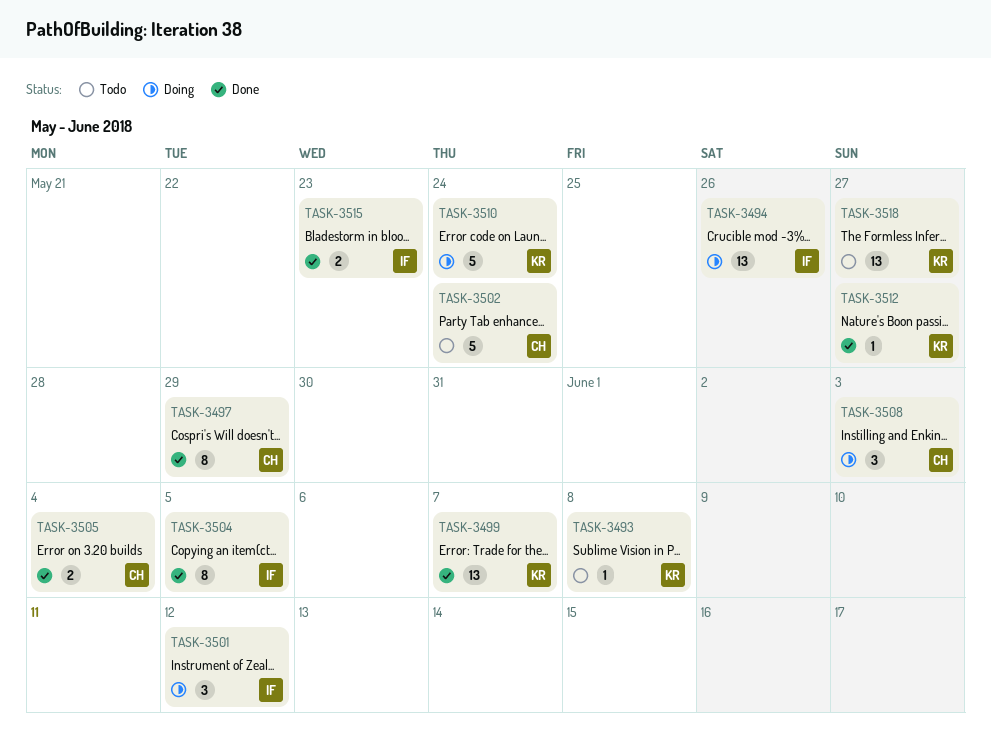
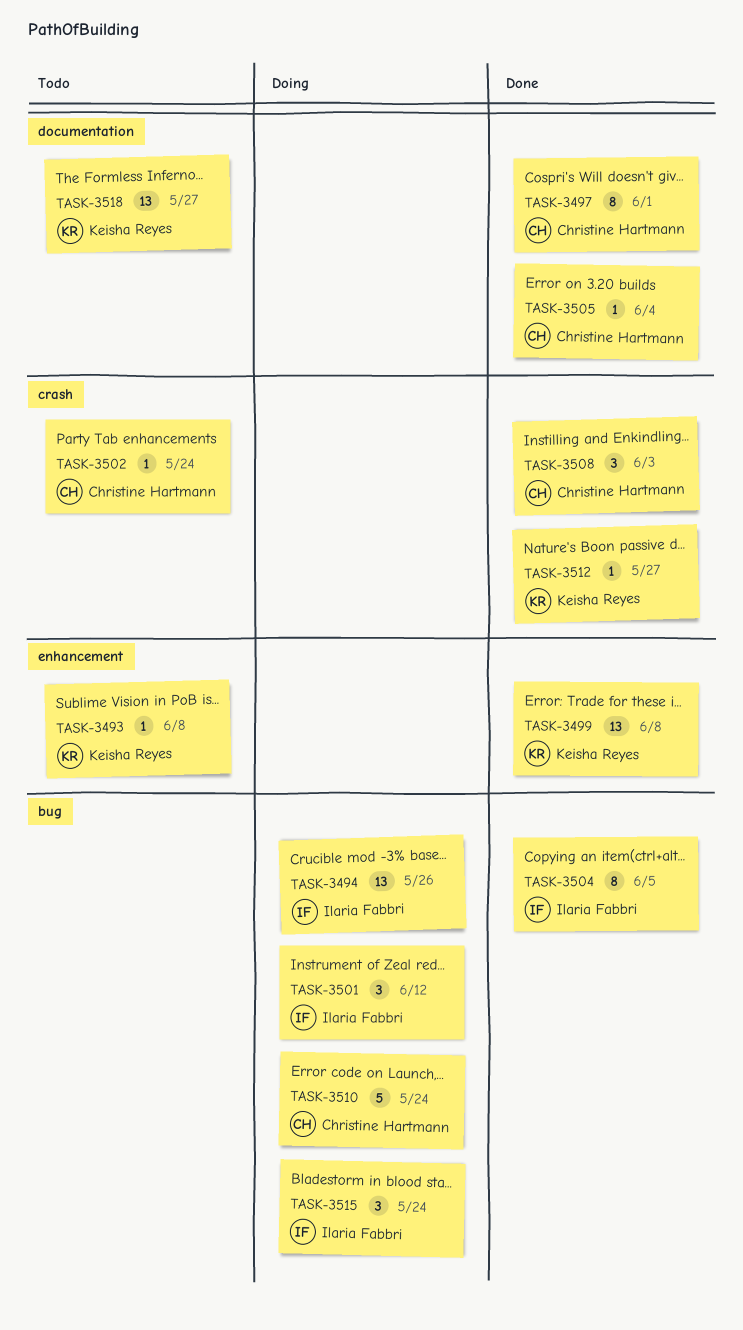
TASK-3497, due: May 29 -> Jun 1
TASK-3499, due: Jun 7 -> Jun 8
TASK-3502, estimate: 5 -> 1
TASK-3505, estimate: 2 -> 1
TASK-3508, status: Doing -> Done
TASK-3510, owner: Keisha Reyes -> Christine Hartmann
TASK-3515, status: Done -> Doing
TASK-3515, estimate: 2 -> 3
TASK-3515, due: May 23 -> May 24

